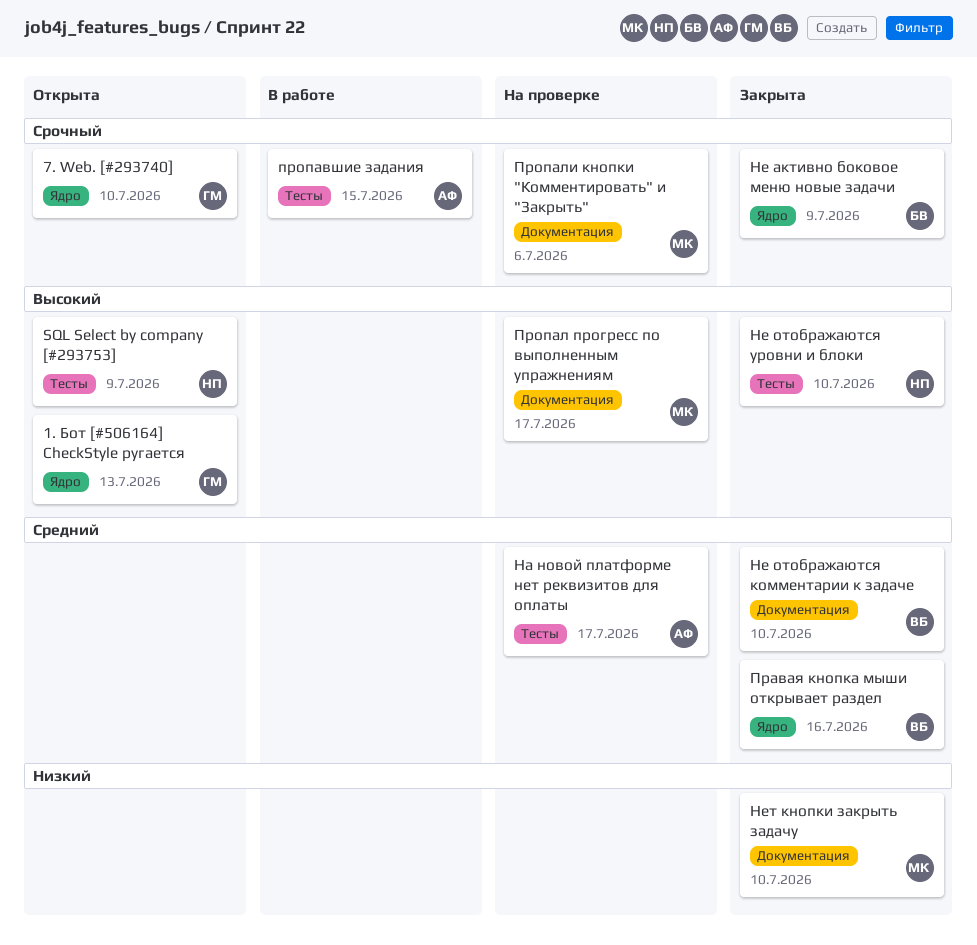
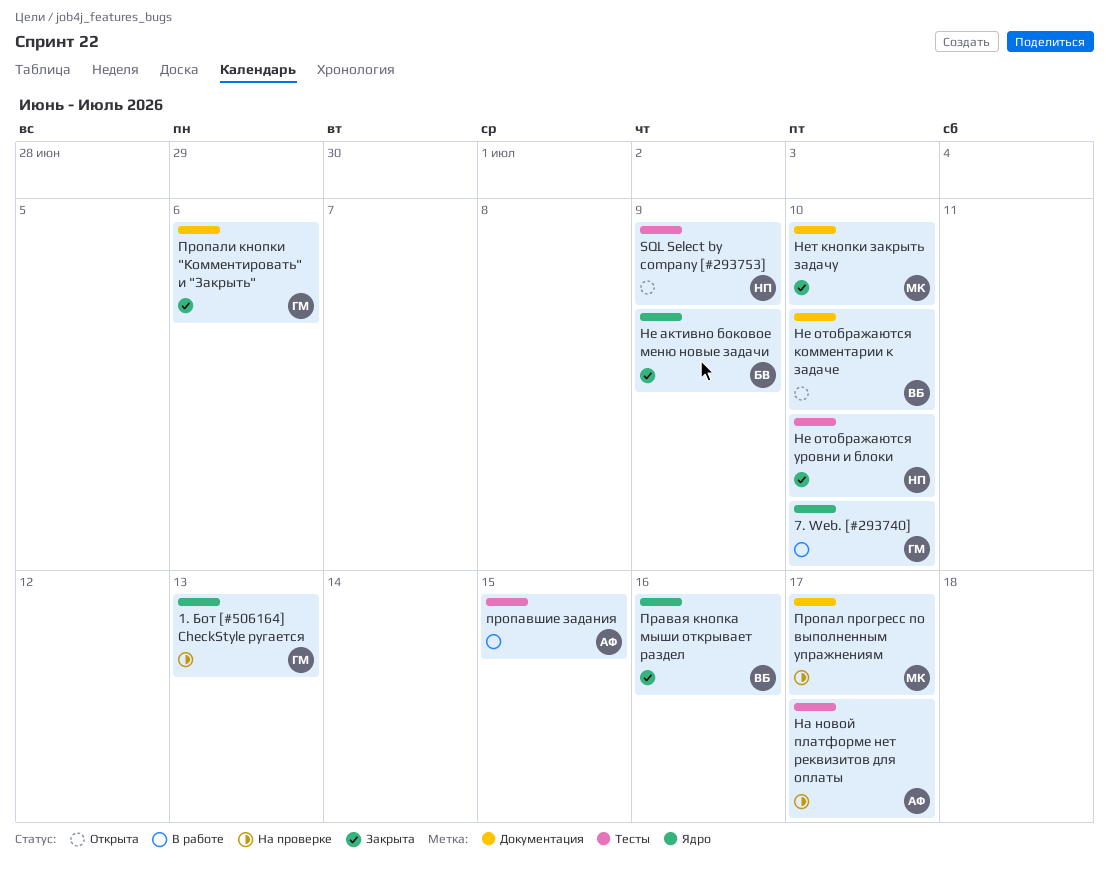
1. Бот [#506164] CheckStyle ругается, status: Открыта -> На проверке
7. Web. [#293740], status: Открыта -> В работе
Не отображаются комментарии к задаче, status: Закрыта -> Открыта
Пропали кнопки "Комментировать" и "Закрыть", status: На проверке -> Закрыта
Пропали кнопки "Комментировать" и "Закрыть", owner: МК -> ГМ

